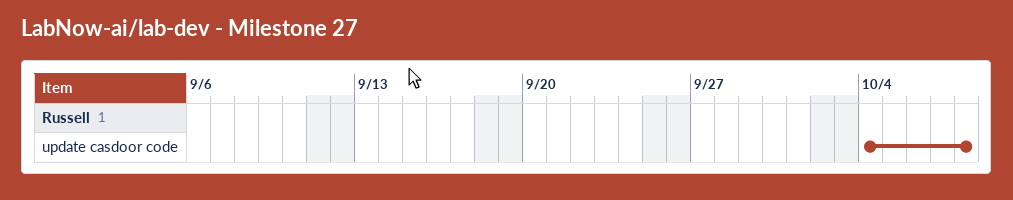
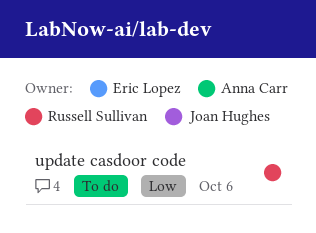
update casdoor code, due: Oct 8 -> Oct 6

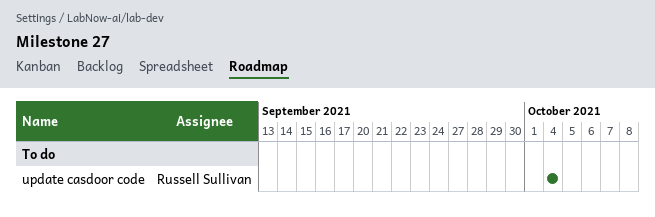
update casdoor code, due: Oct 6 -> Oct 4

